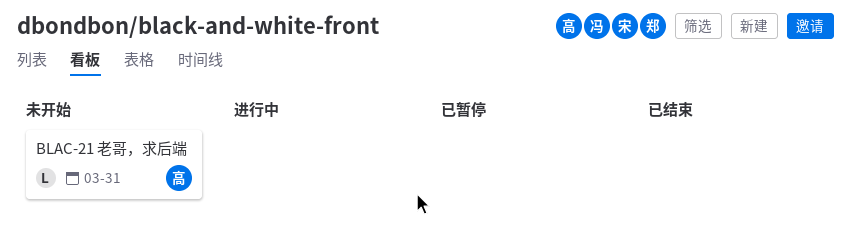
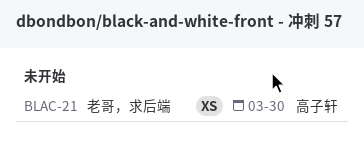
BLAC-21, estimate: L -> XS
BLAC-21, due: Mar 31 -> Mar 30

